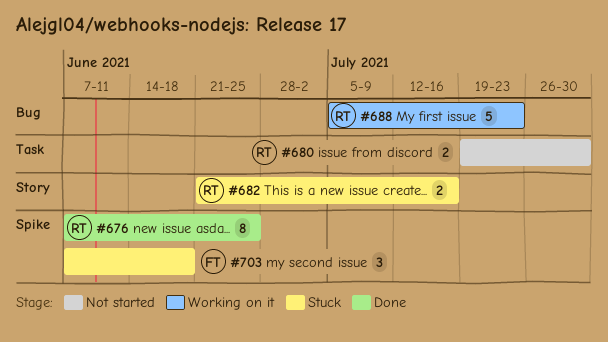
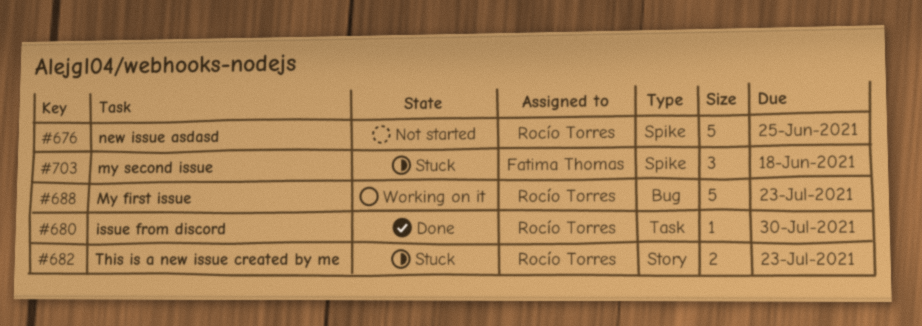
#676, status: Done -> Not started
#676, estimate: 8 -> 5
#680, status: Not started -> Done
#680, estimate: 2 -> 1
#682, due: Jul 16 -> Jul 23

